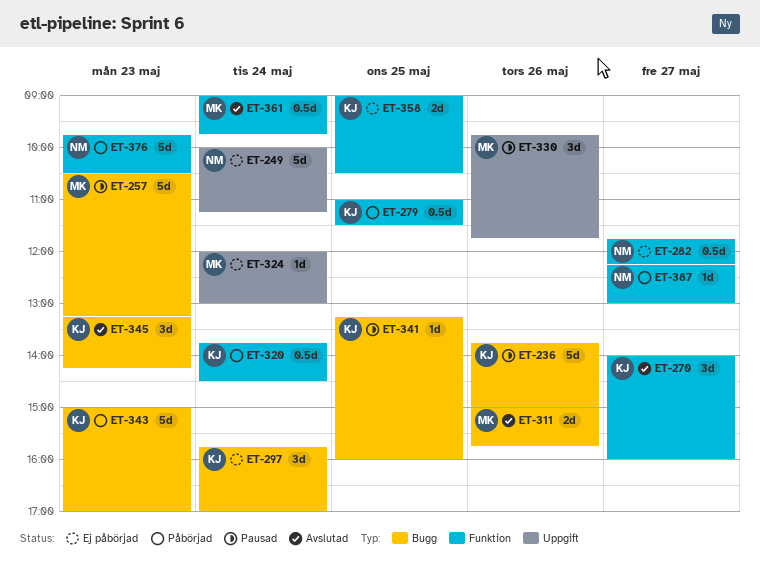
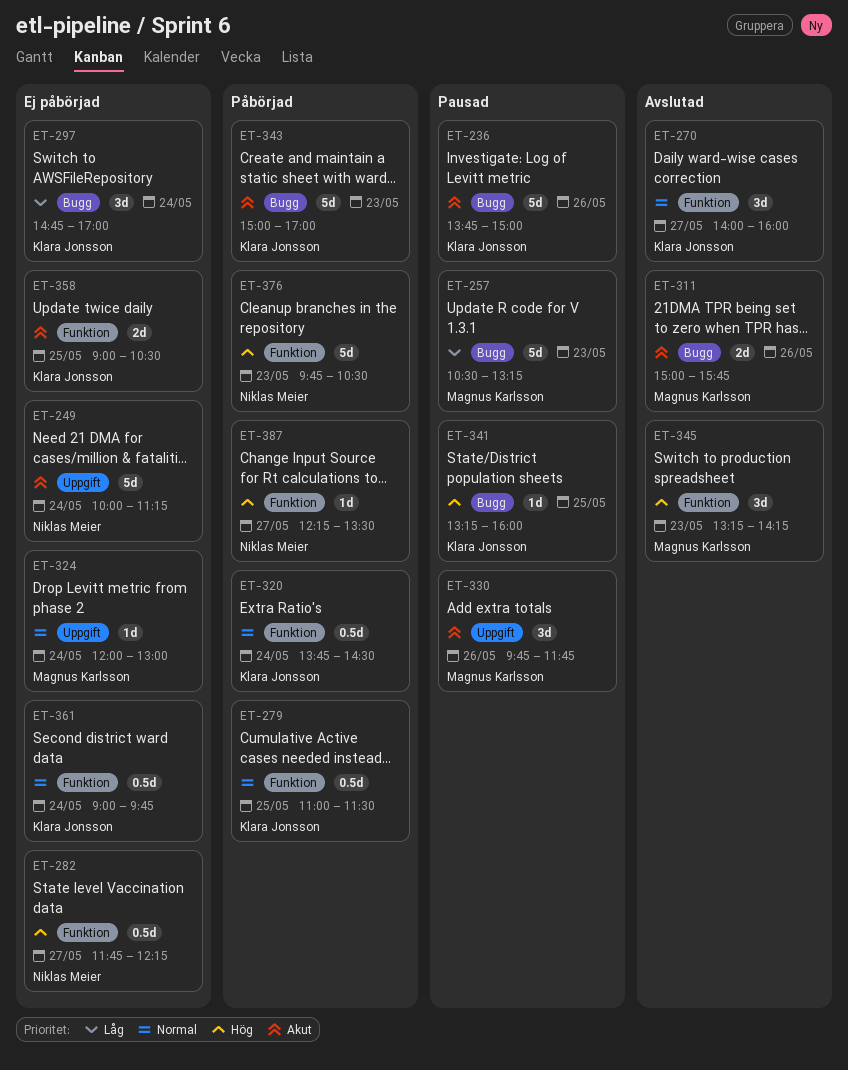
ET-297, begins: 15:45 -> 14:45
ET-345, owner: Klara Jonsson -> Magnus Karlsson
ET-345, label: Bugg -> Funktion
ET-361, status: Avslutad -> Ej påbörjad
ET-361, owner: Magnus Karlsson -> Klara Jonsson
ET-387, ends: 13:00 -> 13:30

